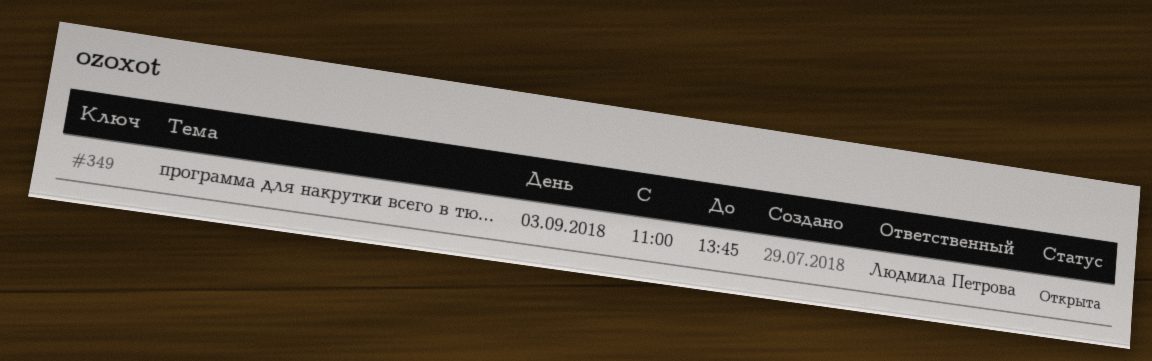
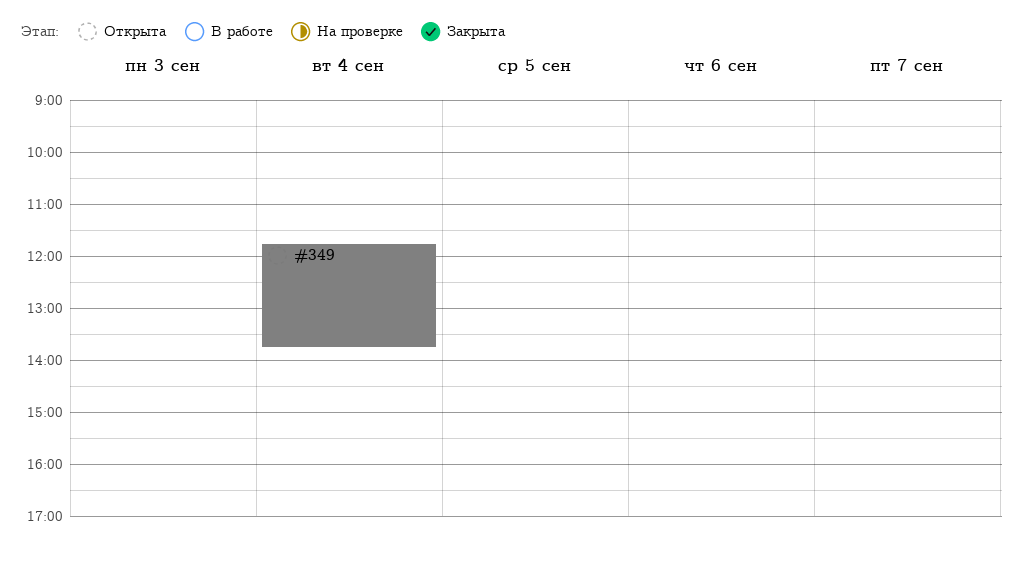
#349, day: Sep 3 -> Sep 4
#349, begins: 11:00 -> 11:45

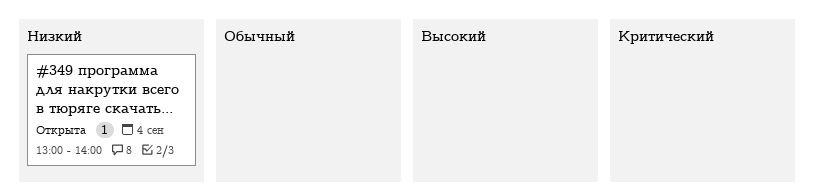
#349, begins: 11:45 -> 13:00
#349, ends: 13:45 -> 14:00

